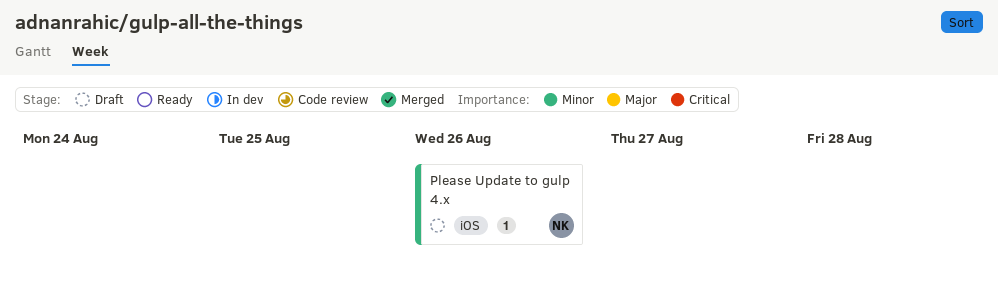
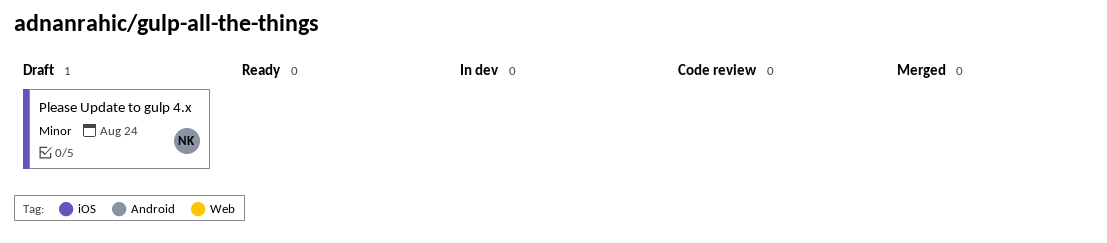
Please Update to gulp 4.x, due: Aug 26 -> Aug 24

